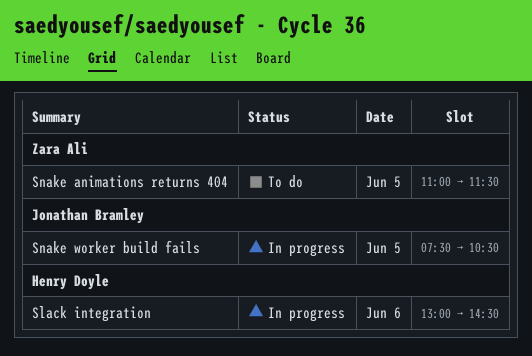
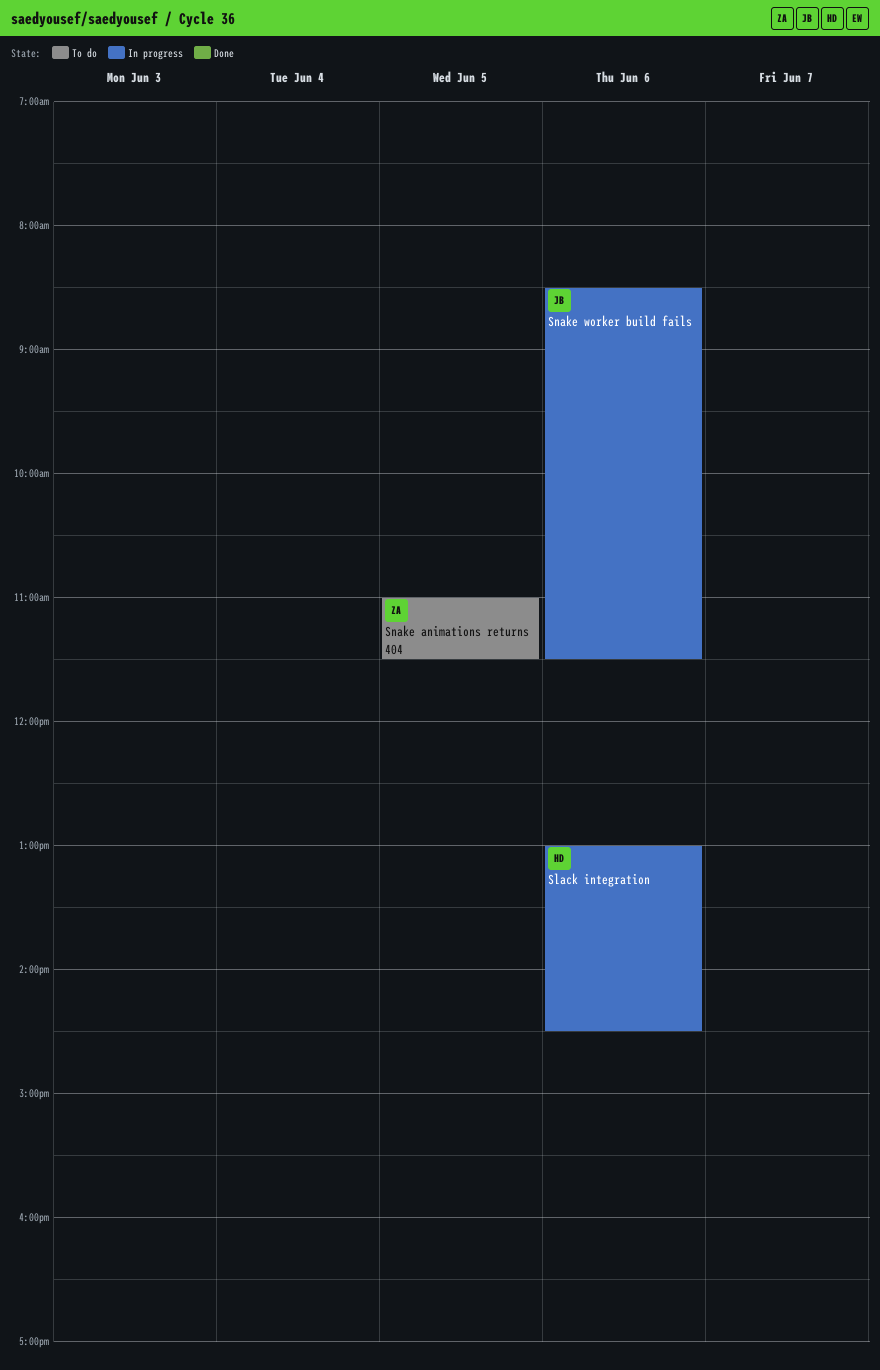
Snake worker build fails, day: Jun 5 -> Jun 6
Snake worker build fails, begins: 07:30 -> 08:30
Snake worker build fails, ends: 10:30 -> 11:30

